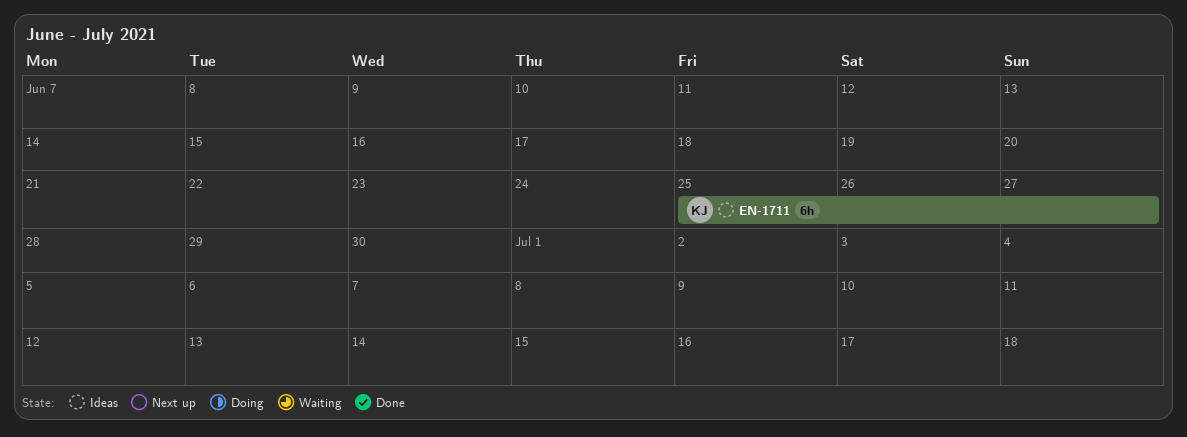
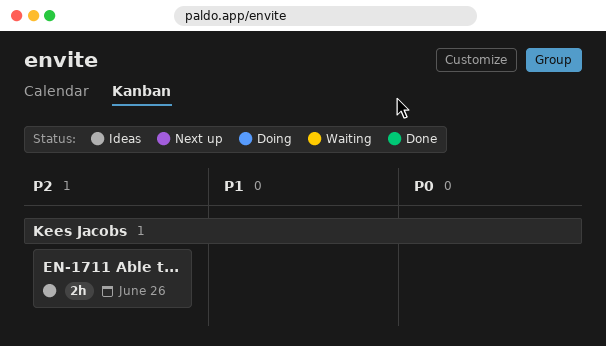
EN-1711, estimate: 6h -> 2h
EN-1711, due: Jun 27 -> Jun 26

